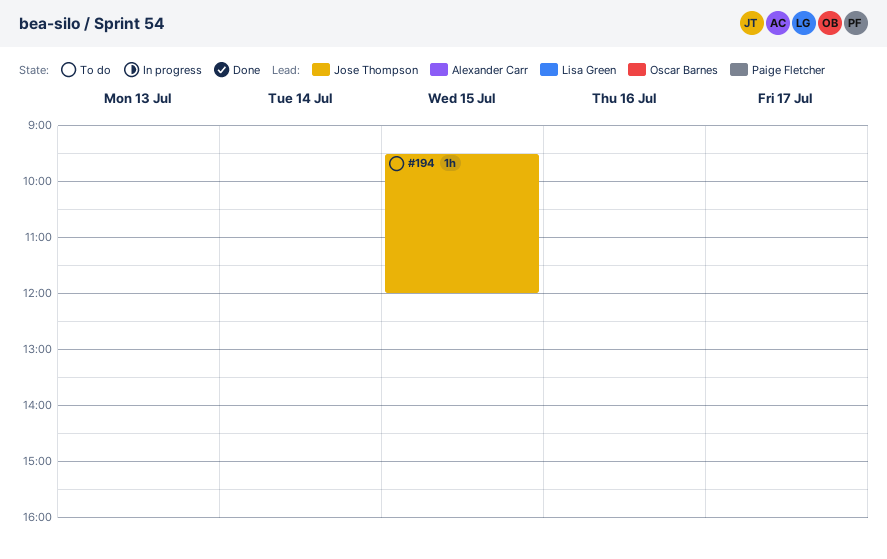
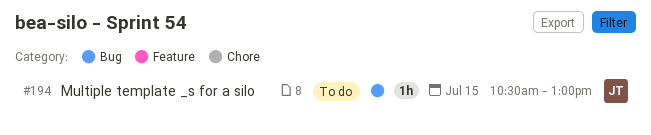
#194, begins: 09:30 -> 10:30
#194, ends: 12:00 -> 13:00

